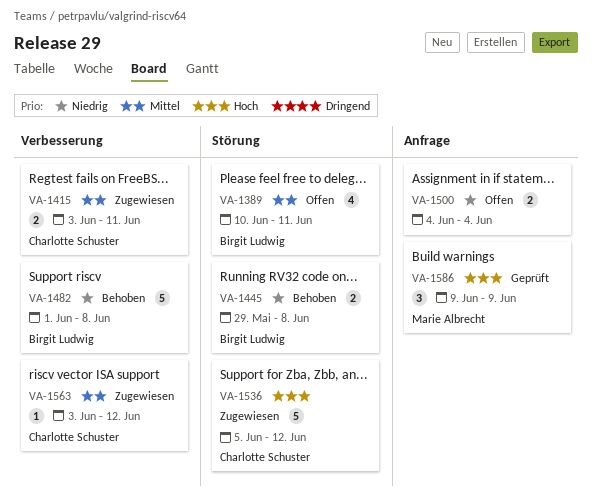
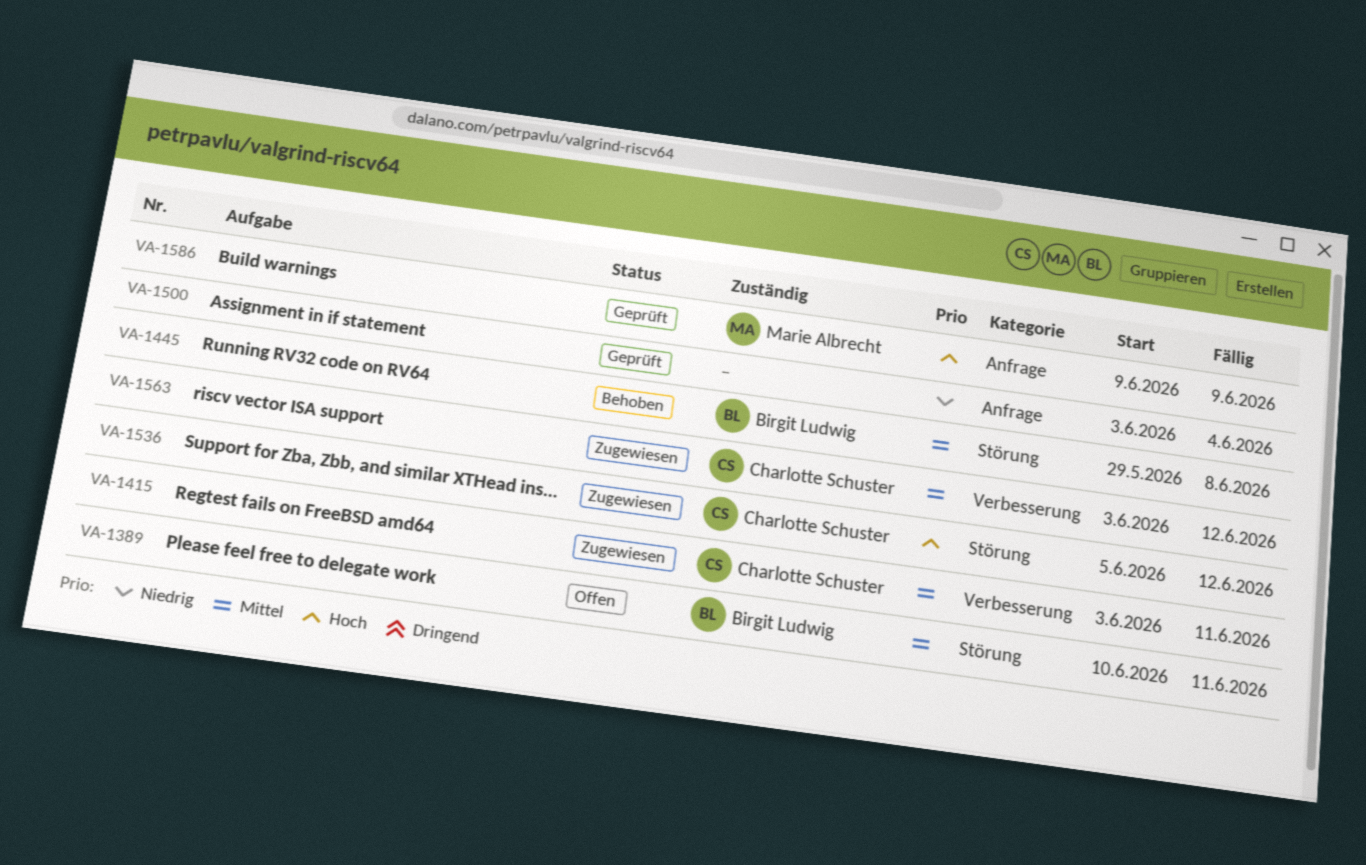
VA-1445, priority: Niedrig -> Mittel
VA-1482: present -> none
VA-1500, status: Offen -> Geprüft
VA-1500, start: Jun 4 -> Jun 3

